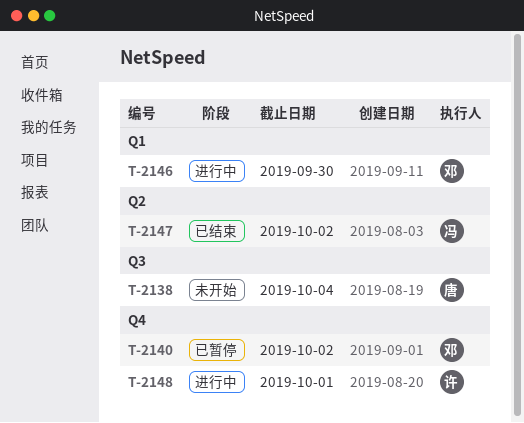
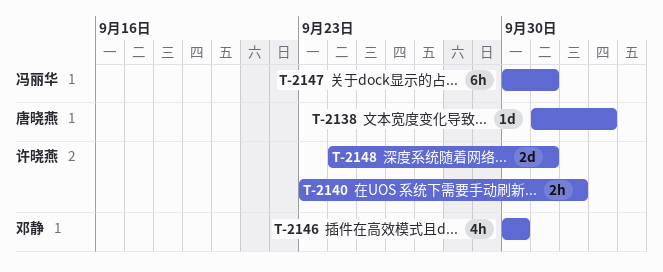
T-2138, due: Oct 4 -> Oct 3
T-2140, owner: 邓静 -> 许晓燕
T-2147, due: Oct 2 -> Oct 1

